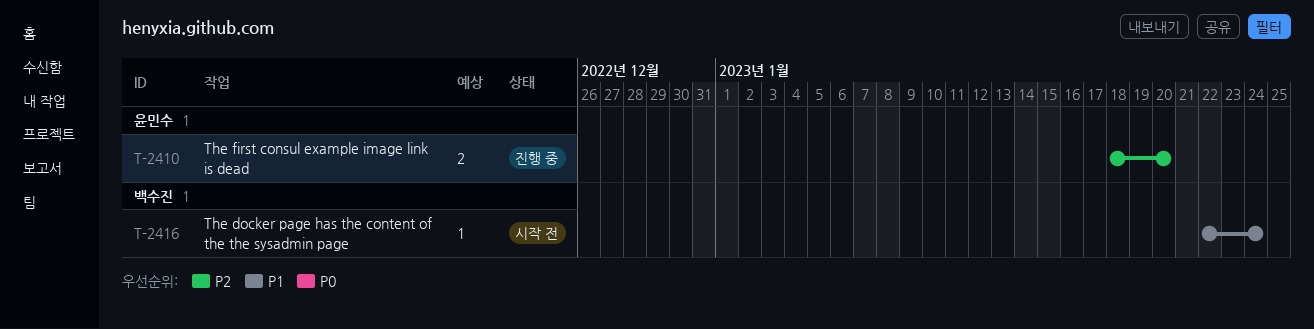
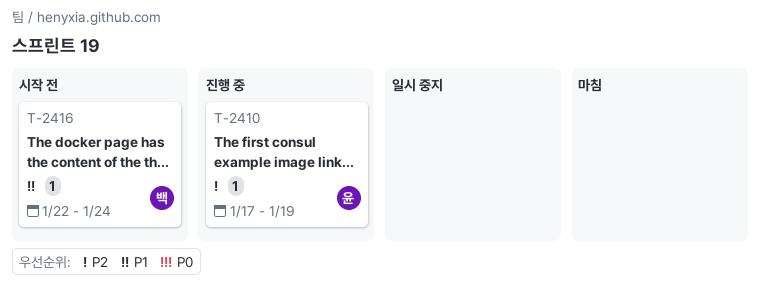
T-2410, estimate: 2 -> 1
T-2410, start: Jan 18 -> Jan 17
T-2410, due: Jan 20 -> Jan 19

